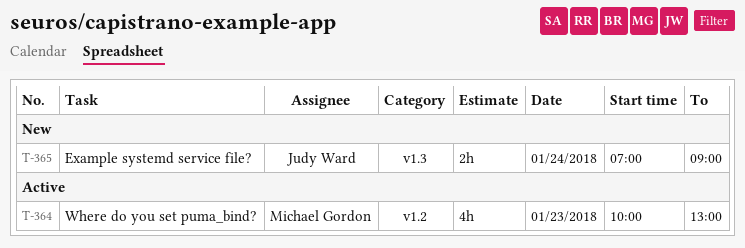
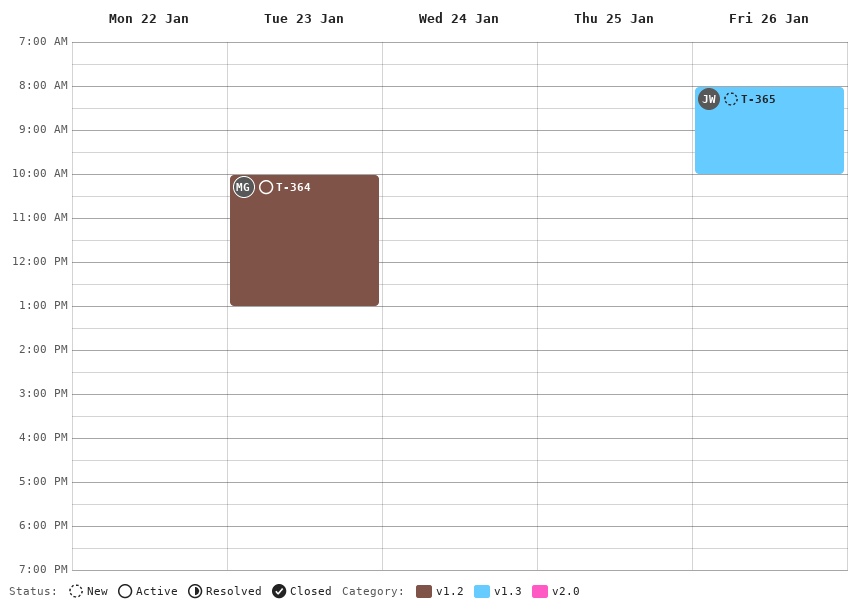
T-365, day: Jan 24 -> Jan 26
T-365, begins: 07:00 -> 08:00
T-365, ends: 09:00 -> 10:00

